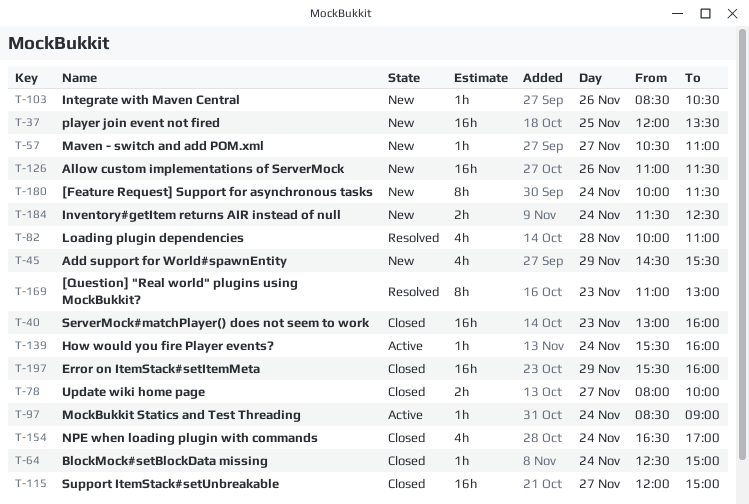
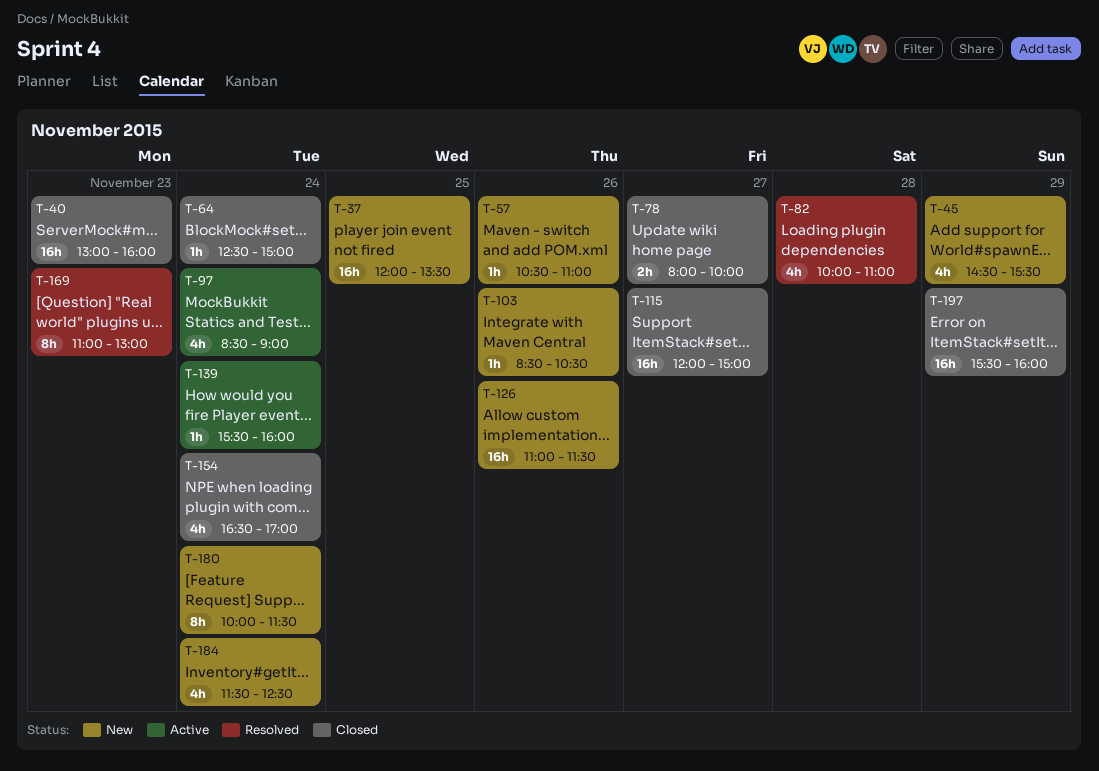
T-57, day: Nov 27 -> Nov 26
T-97, estimate: 1h -> 4h
T-184, estimate: 2h -> 4h

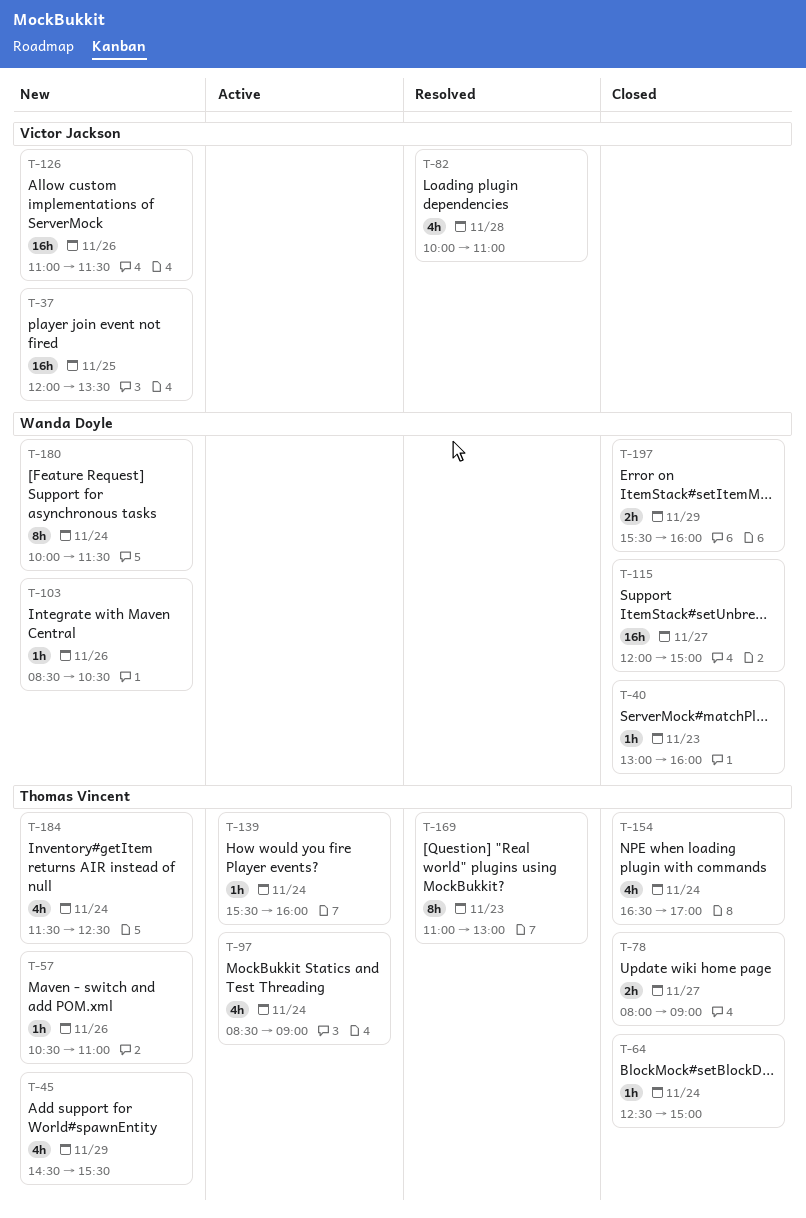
T-40, estimate: 16h -> 1h
T-78, ends: 10:00 -> 09:00
T-197, estimate: 16h -> 2h

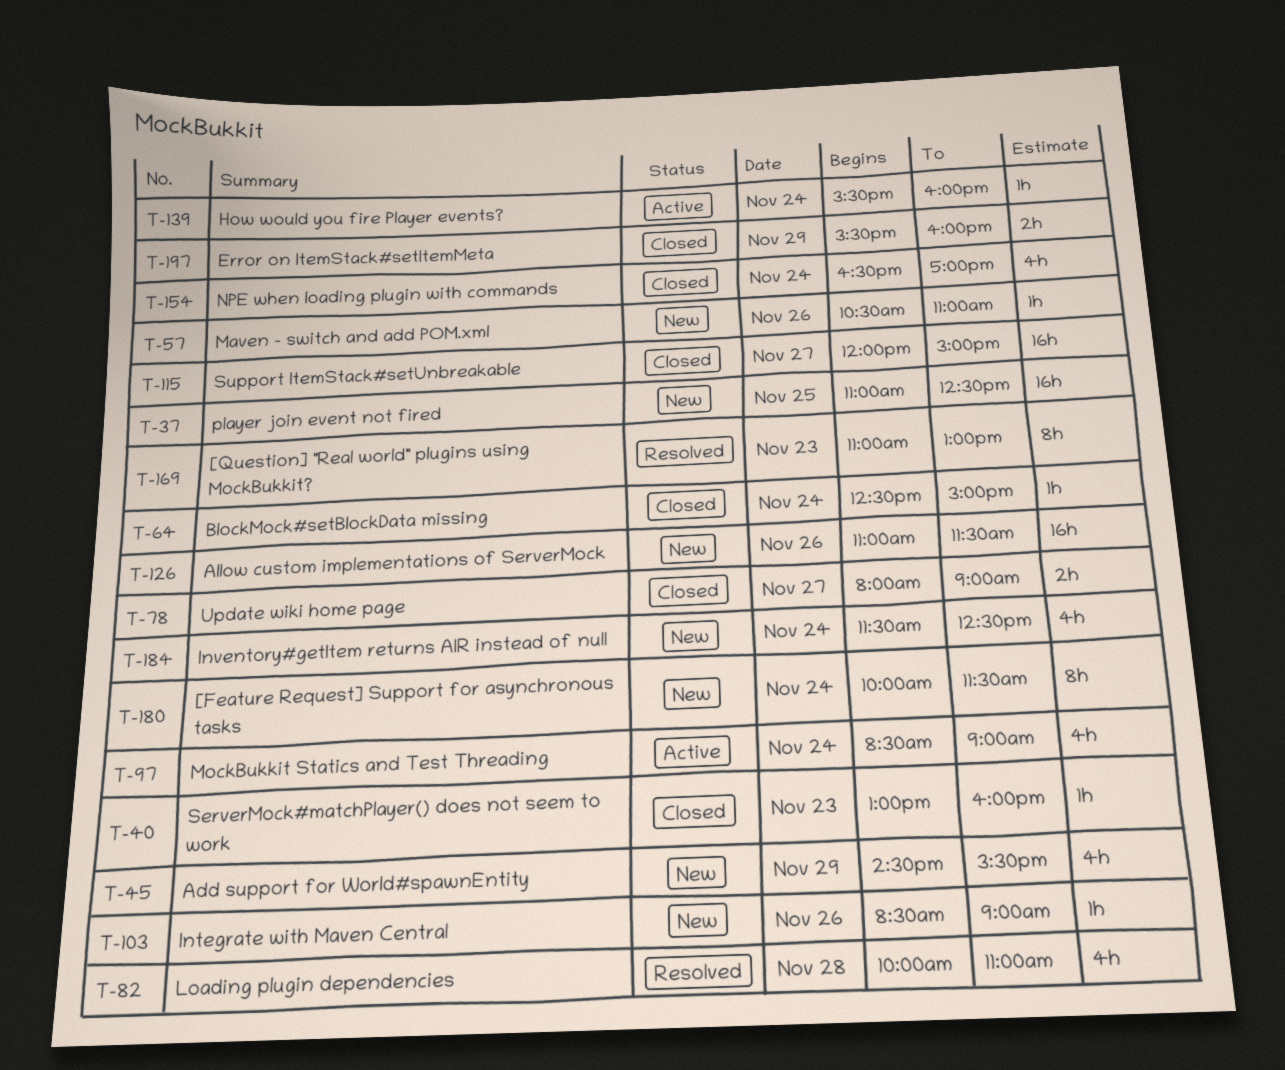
T-37, begins: 12:00 -> 11:00
T-37, ends: 13:30 -> 12:30
T-103, ends: 10:30 -> 09:00

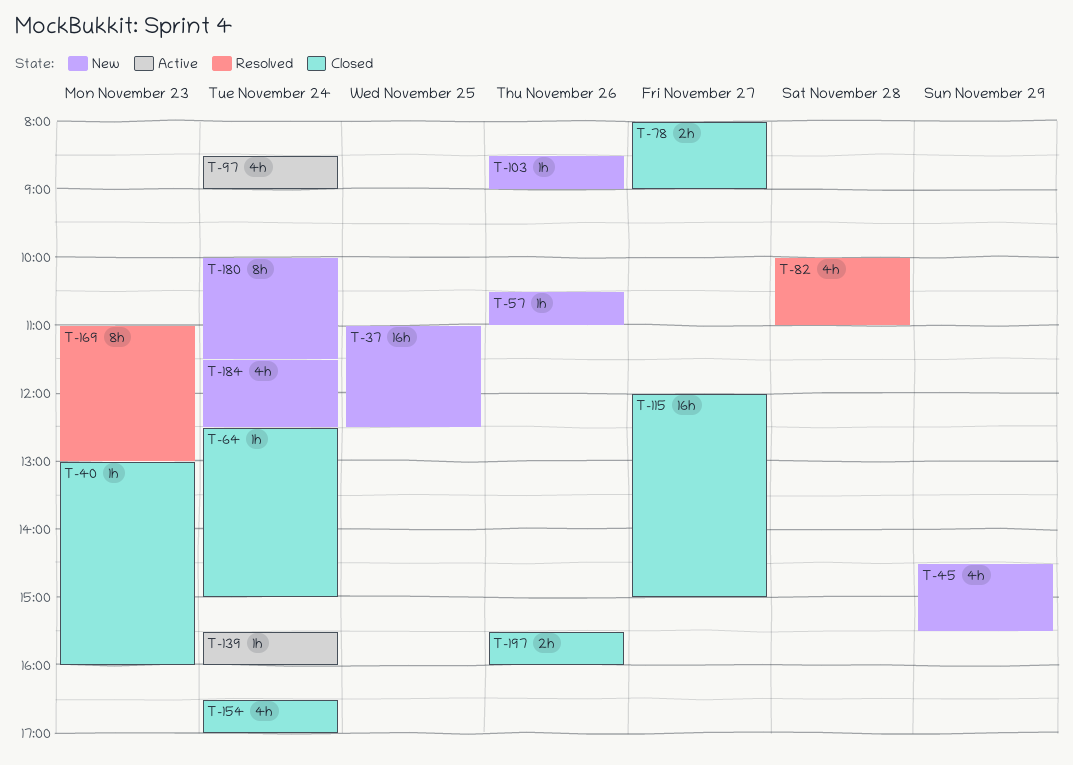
T-126: present -> none
T-197, day: Nov 29 -> Nov 26

